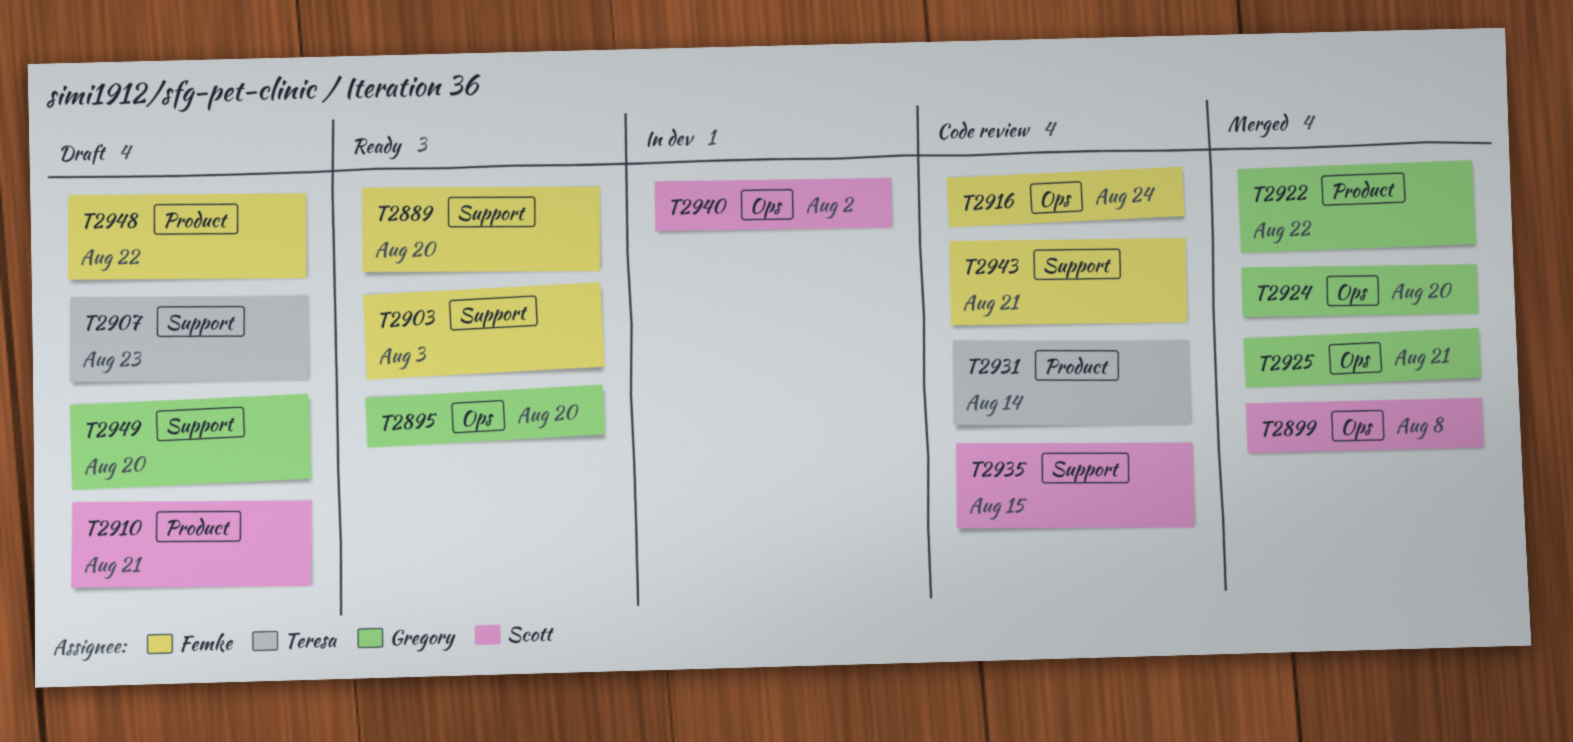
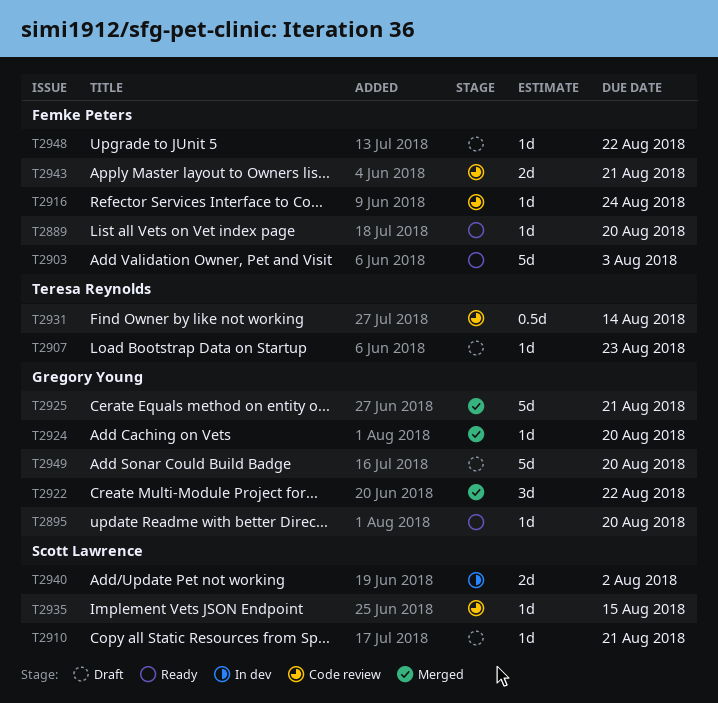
T2899: present -> none

